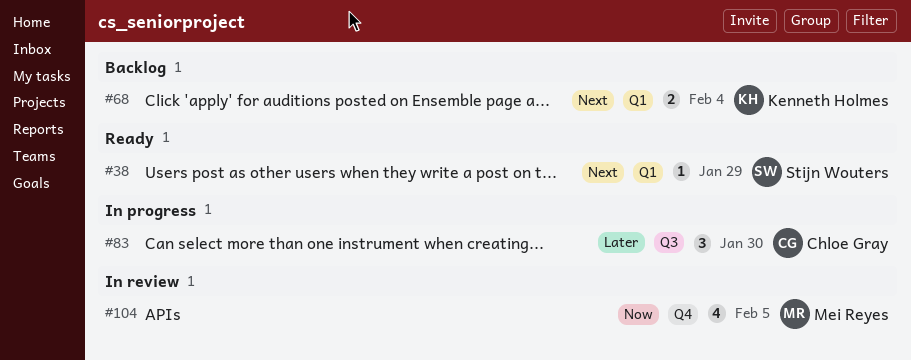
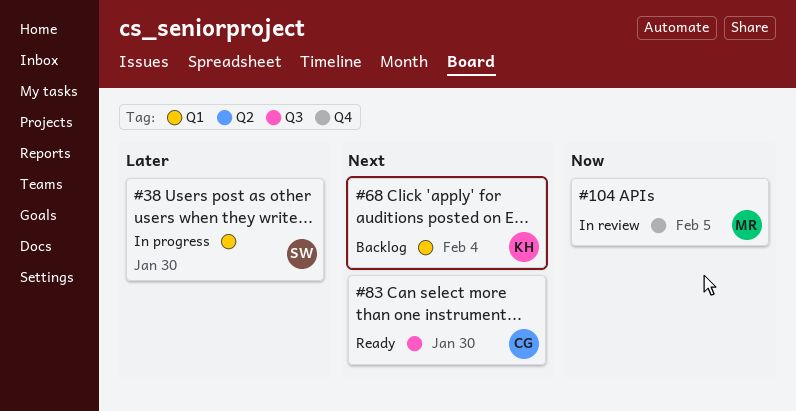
#38, status: Ready -> In progress
#38, priority: Next -> Later
#38, due: Jan 29 -> Jan 30
#83, status: In progress -> Ready
#83, priority: Later -> Next

